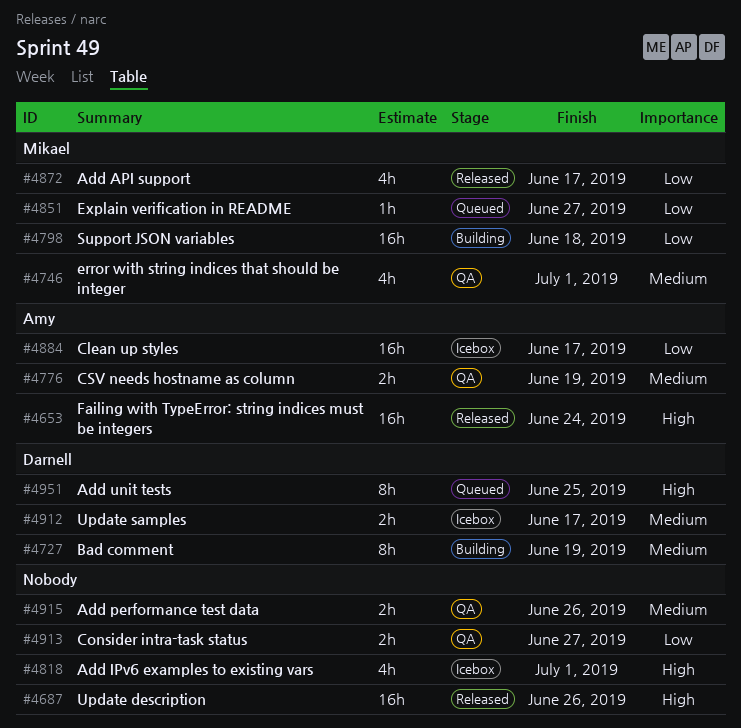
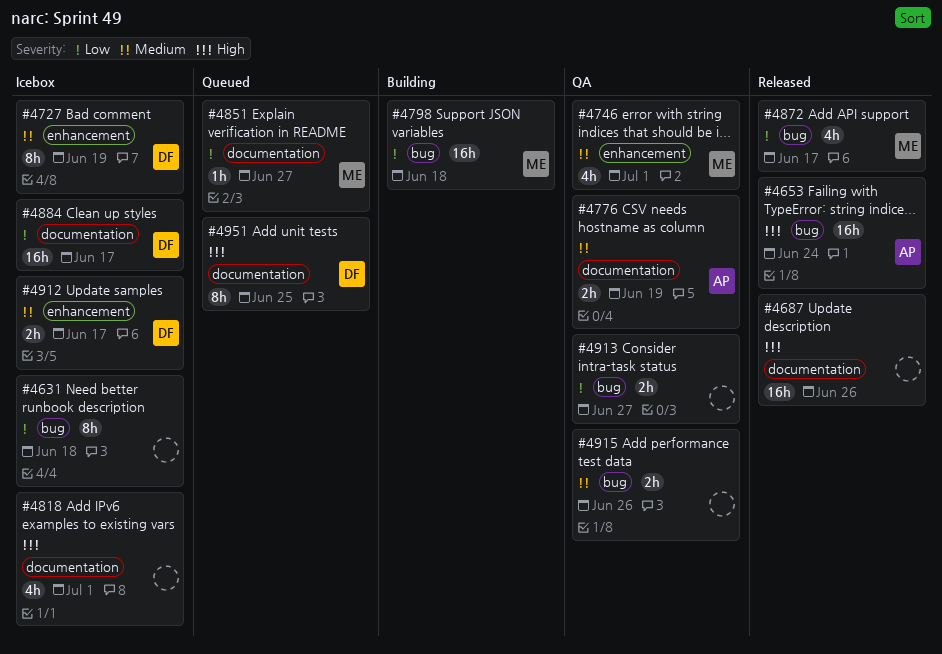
#4631: none -> present
#4727, status: Building -> Icebox
#4884, owner: Amy -> Darnell

